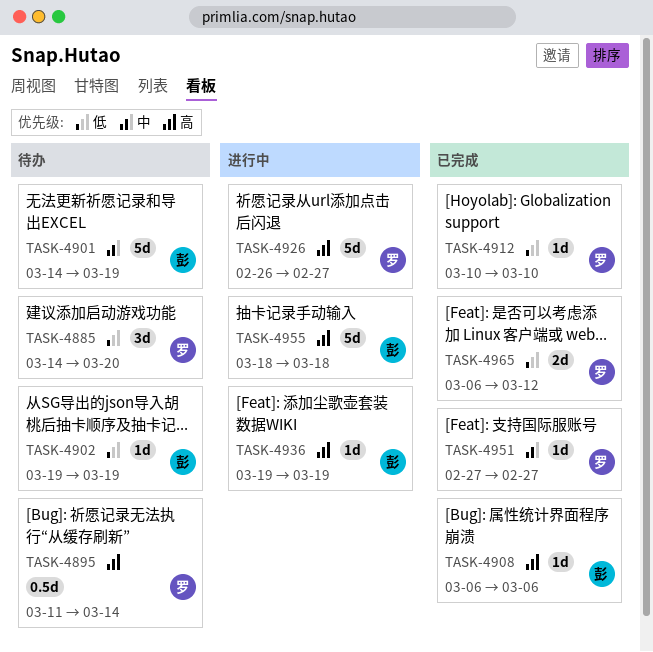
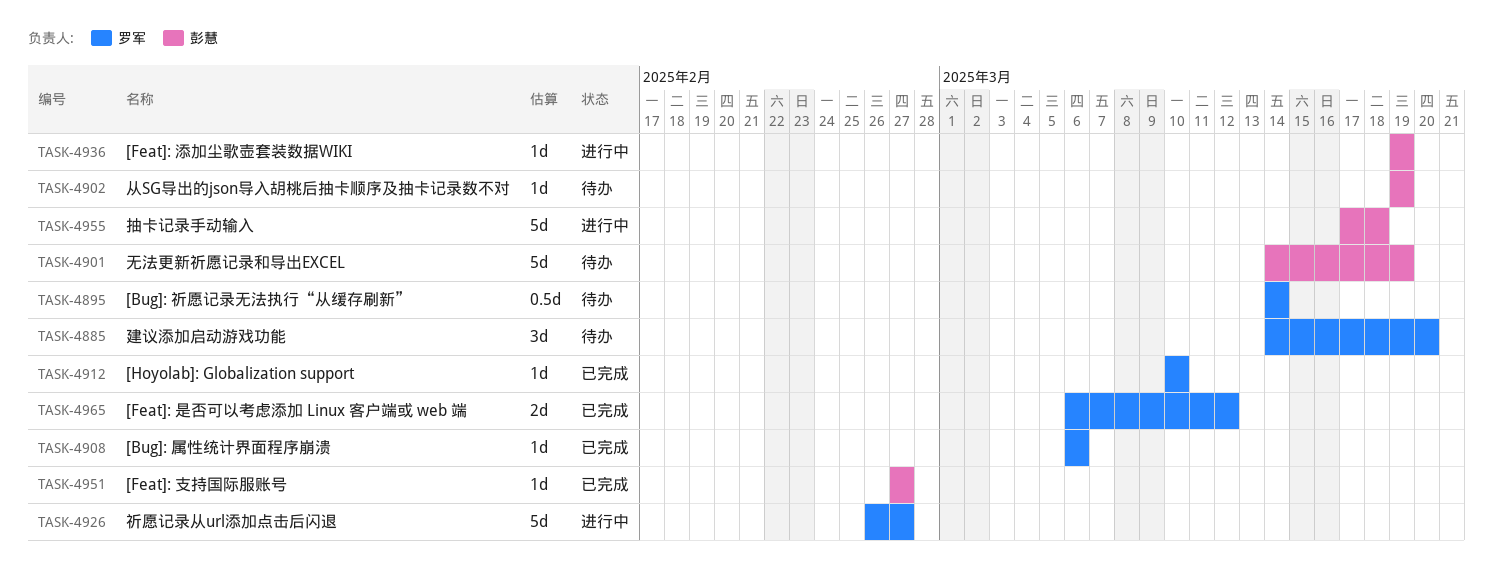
TASK-4895, start: Mar 11 -> Mar 14
TASK-4908, owner: 彭慧 -> 罗军
TASK-4951, owner: 罗军 -> 彭慧
TASK-4955, start: Mar 18 -> Mar 17

